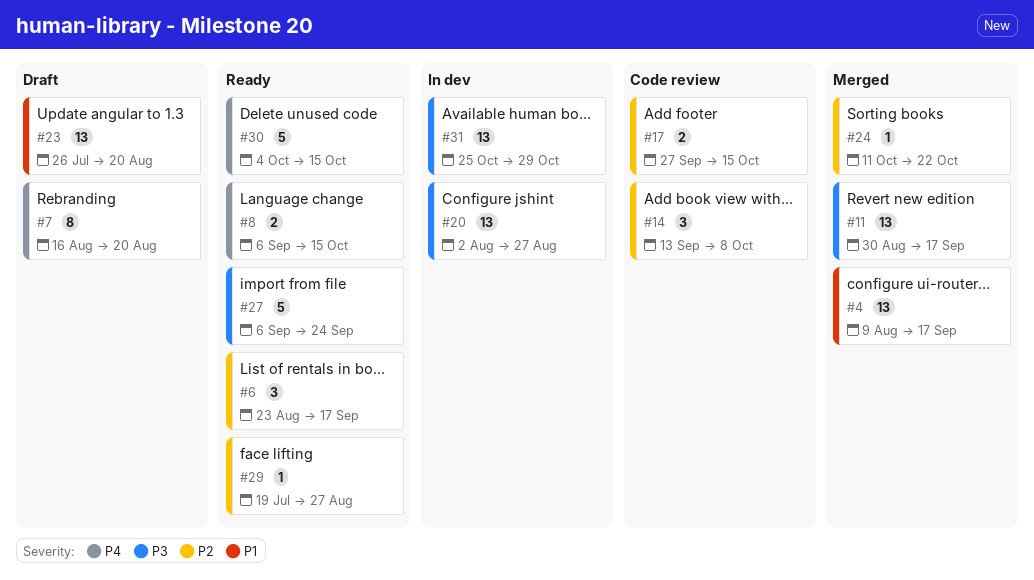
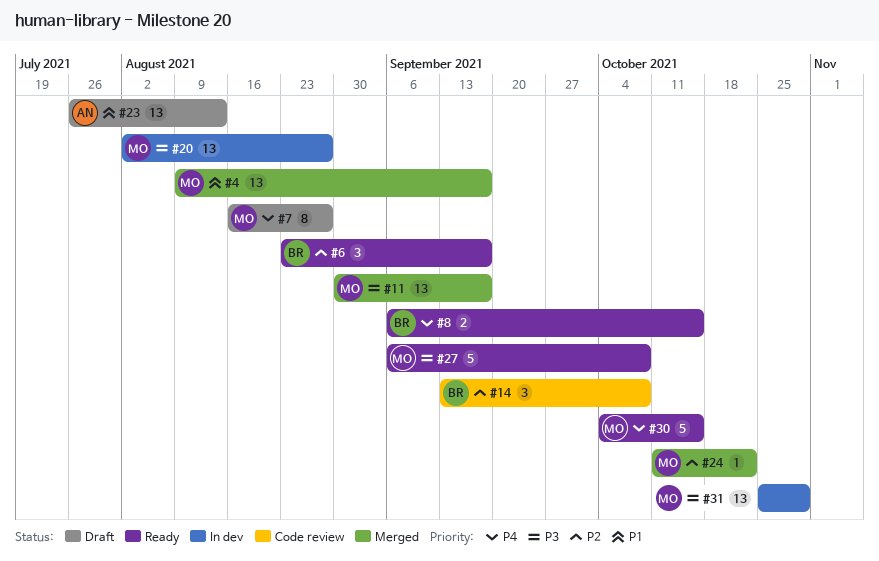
#7, due: Aug 20 -> Aug 27
#17: present -> none
#23, due: Aug 20 -> Aug 13
#27, due: Sep 24 -> Oct 8
#29: present -> none

